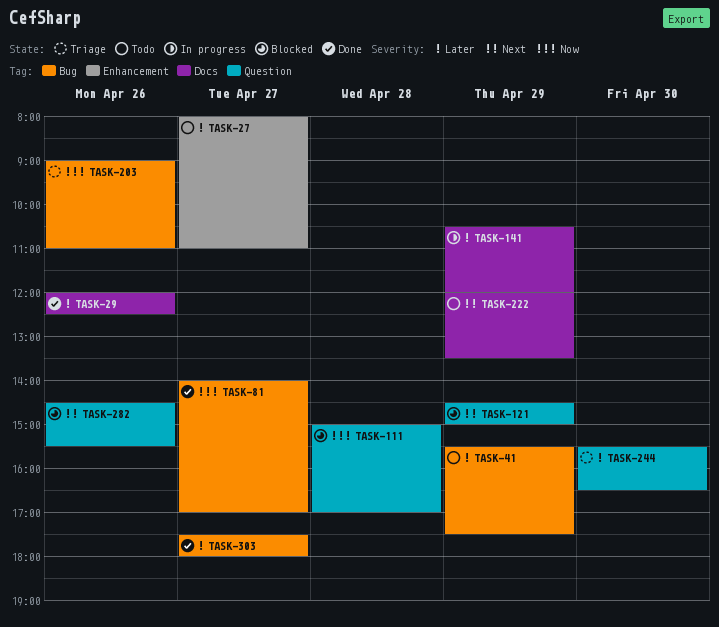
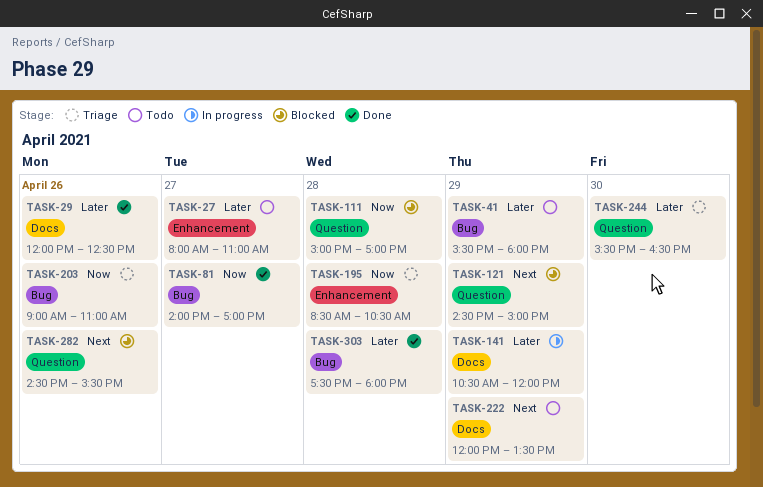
TASK-41, ends: 17:30 -> 18:00
TASK-195: none -> present
TASK-303, day: Apr 27 -> Apr 28

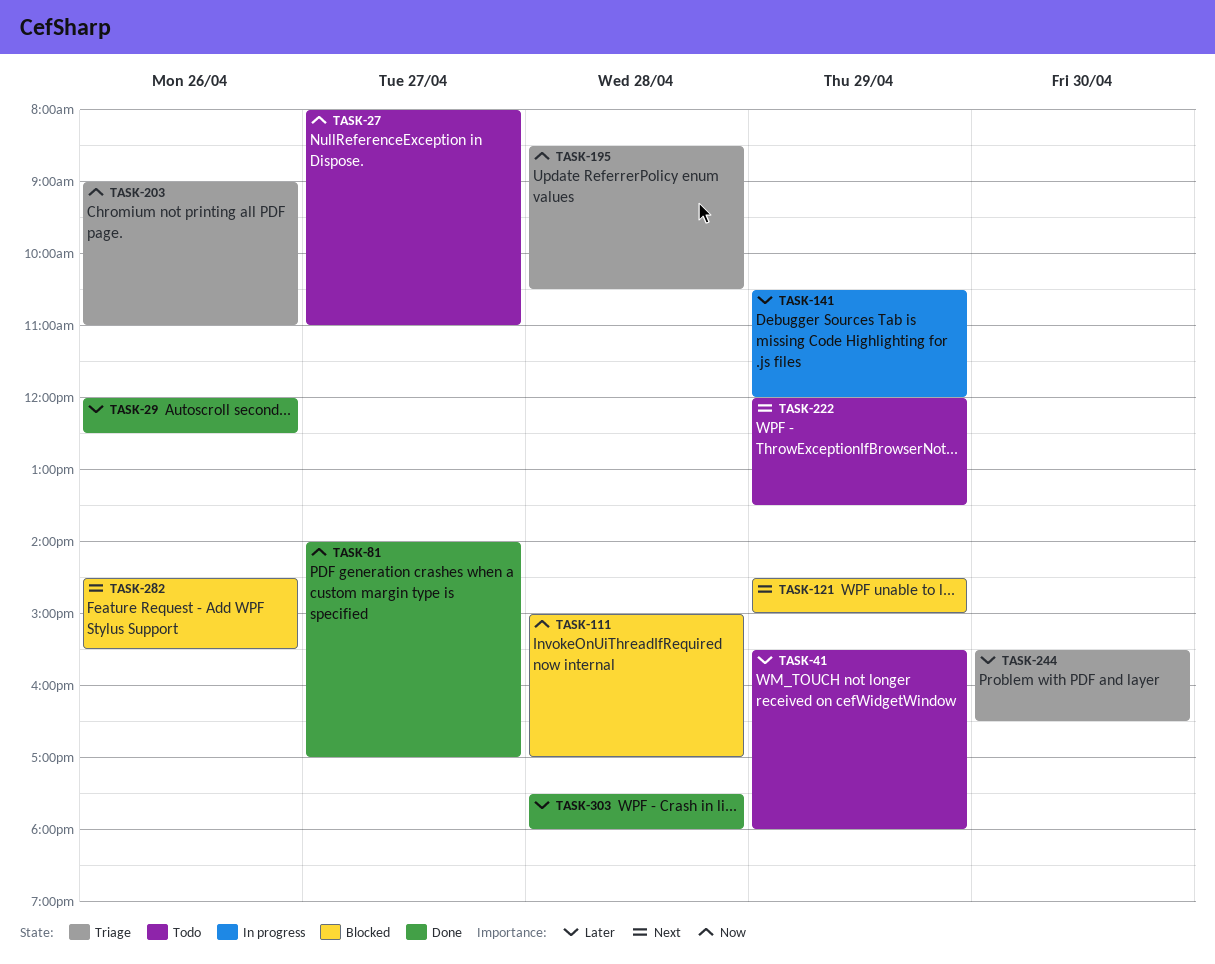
TASK-27, priority: Later -> Now

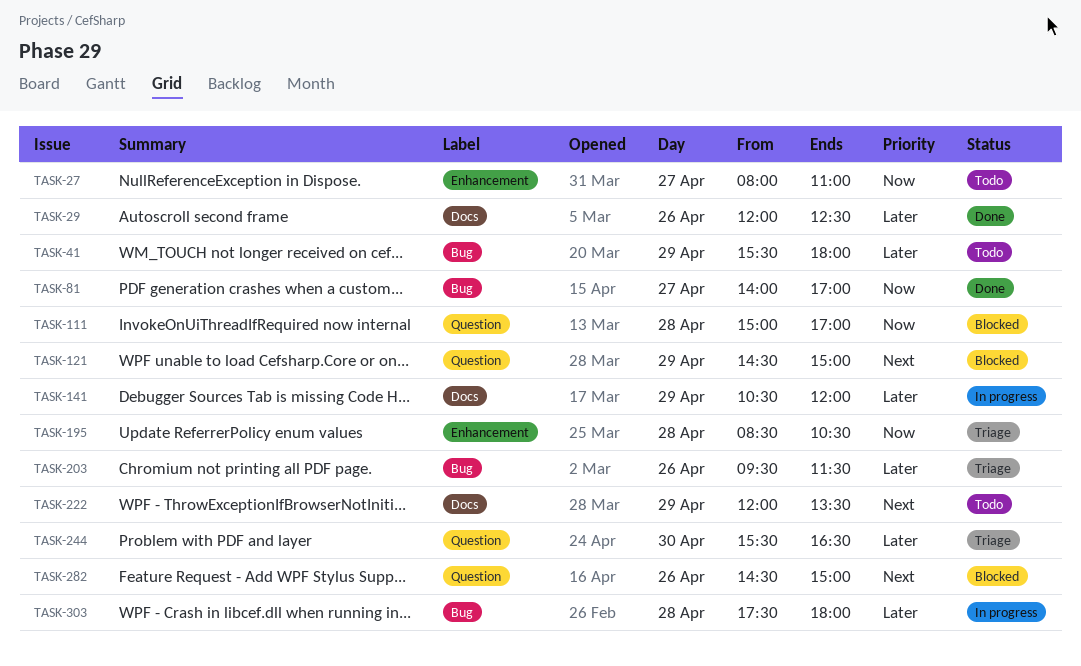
TASK-203, priority: Now -> Later
TASK-203, begins: 09:00 -> 09:30
TASK-203, ends: 11:00 -> 11:30
TASK-282, ends: 15:30 -> 15:00
TASK-303, status: Done -> In progress

